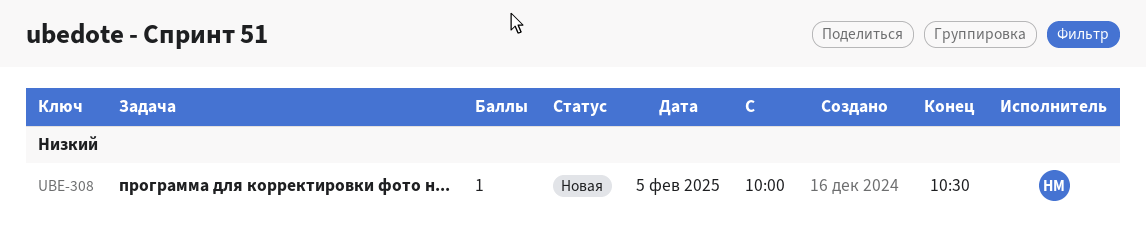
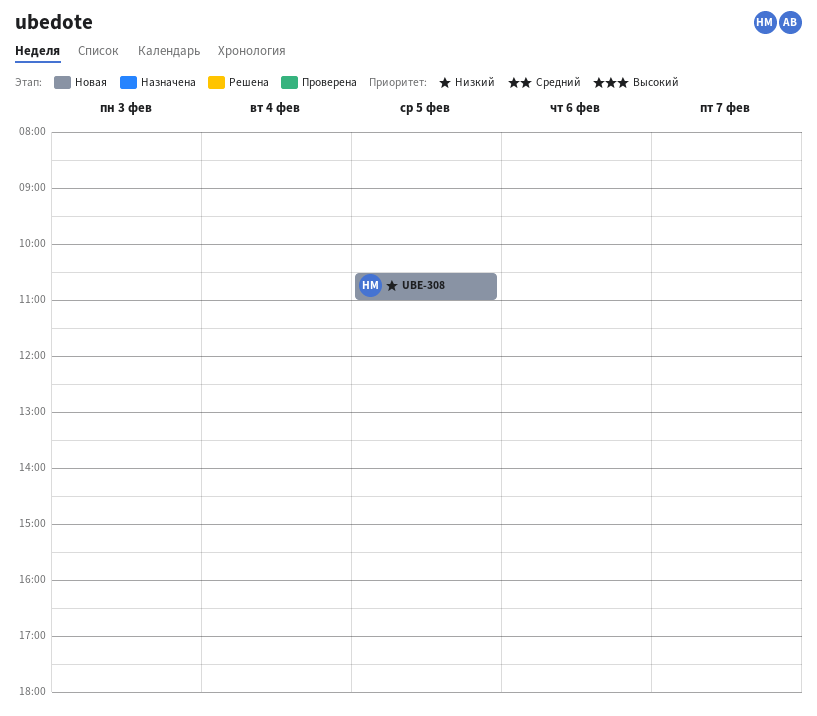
UBE-308, begins: 10:00 -> 10:30
UBE-308, ends: 10:30 -> 11:00

